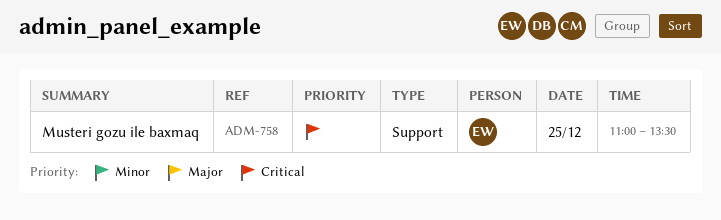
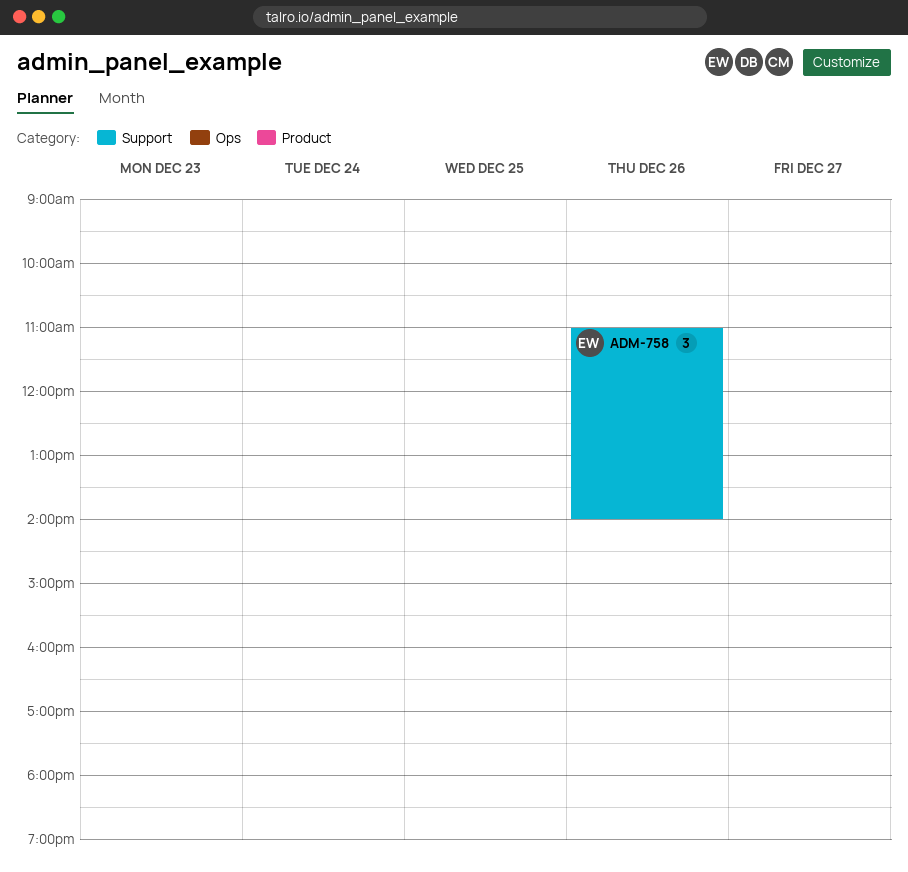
ADM-758, day: Dec 25 -> Dec 26
ADM-758, ends: 13:30 -> 14:00

